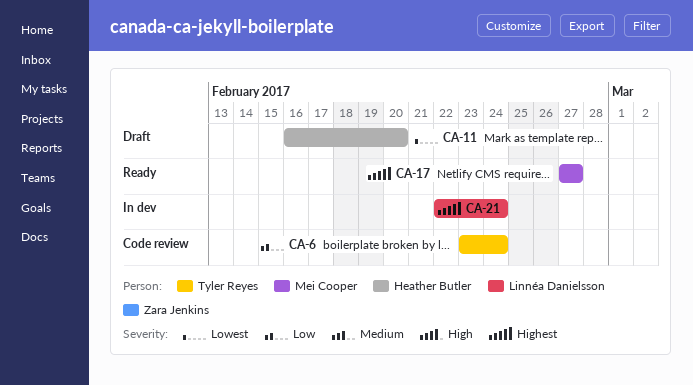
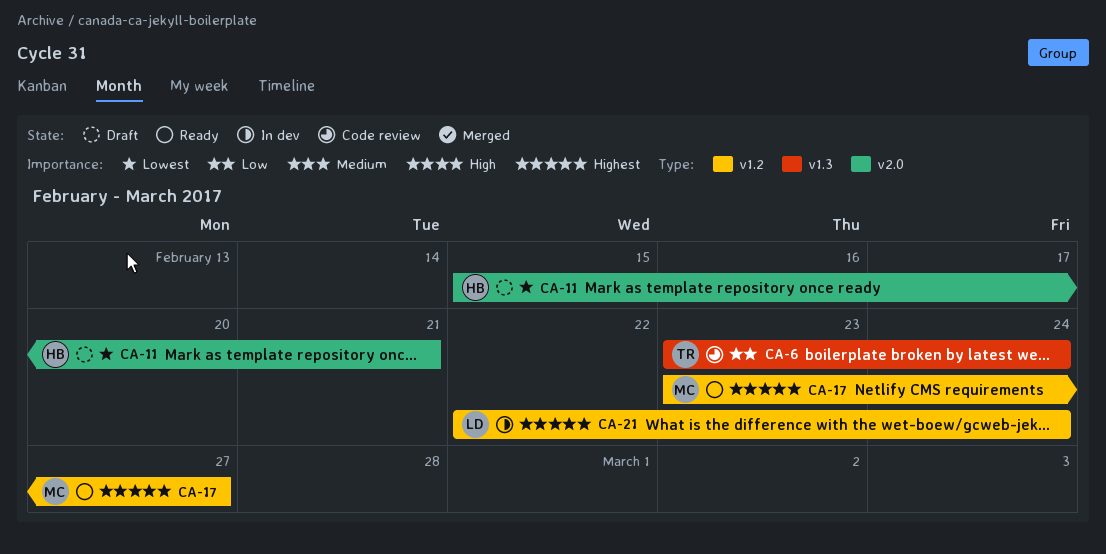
CA-11, start: Feb 16 -> Feb 15
CA-11, due: Feb 20 -> Feb 21
CA-17, start: Feb 27 -> Feb 23

